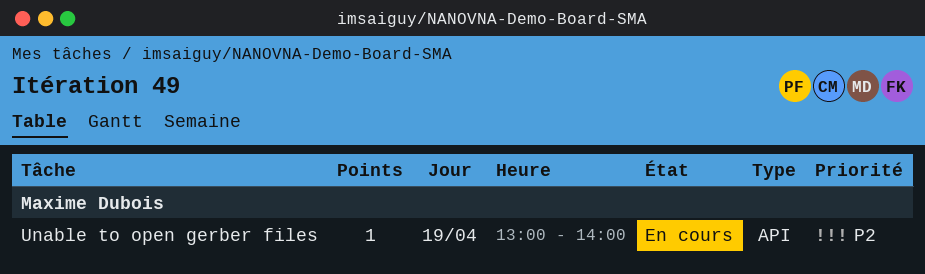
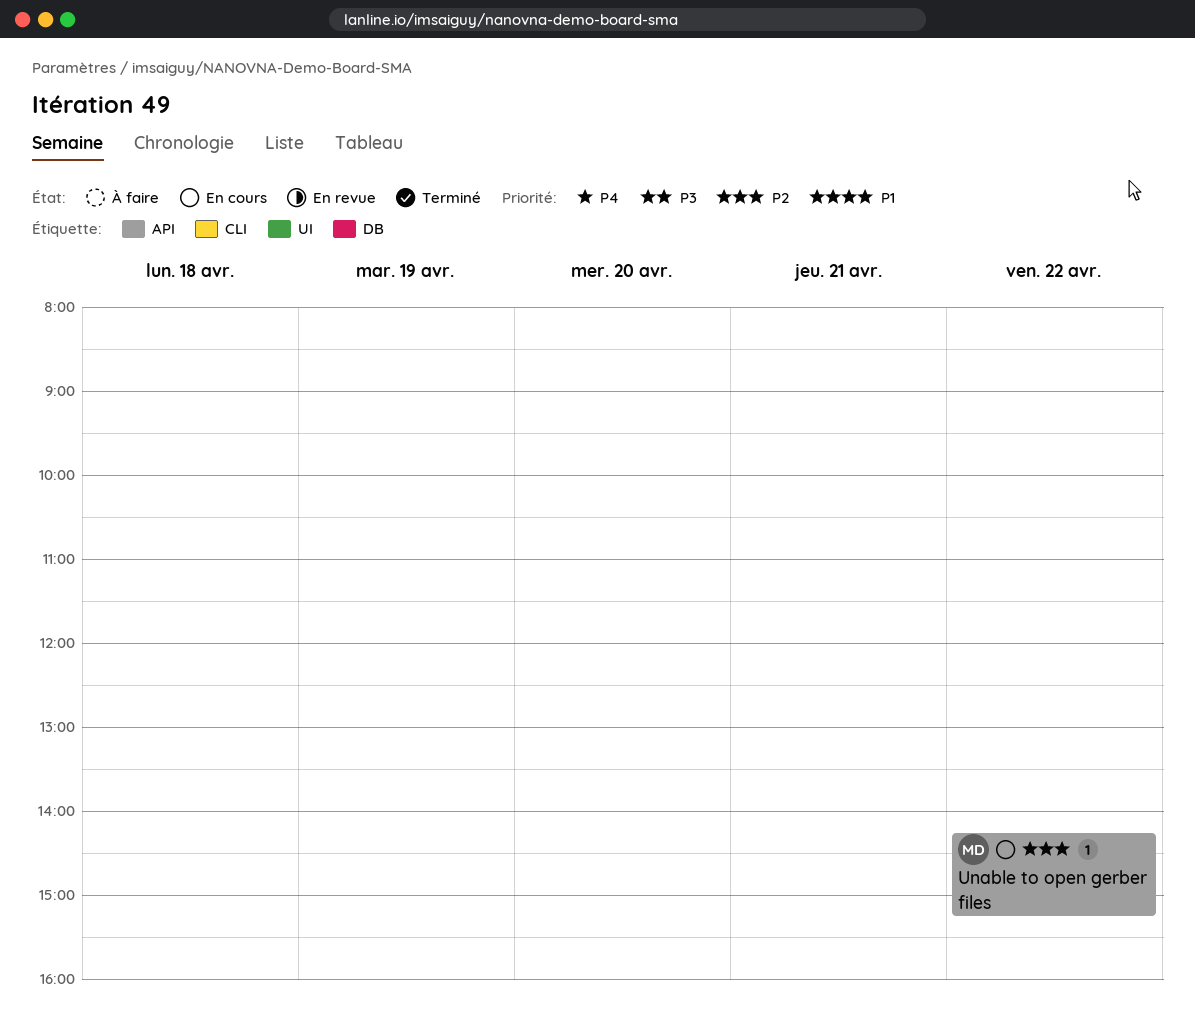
Unable to open gerber files, day: Apr 19 -> Apr 22
Unable to open gerber files, begins: 13:00 -> 14:15
Unable to open gerber files, ends: 14:00 -> 15:15

